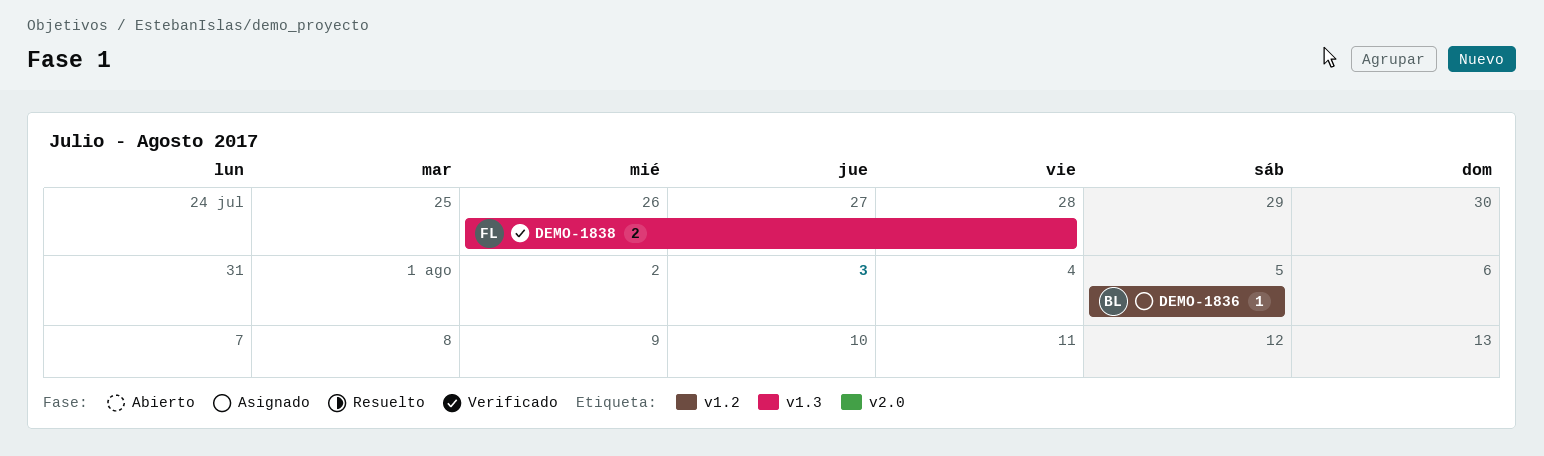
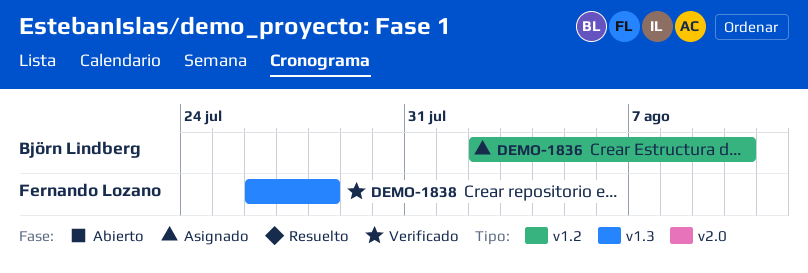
DEMO-1836, start: Aug 5 -> Aug 2
DEMO-1836, due: Aug 5 -> Aug 10

